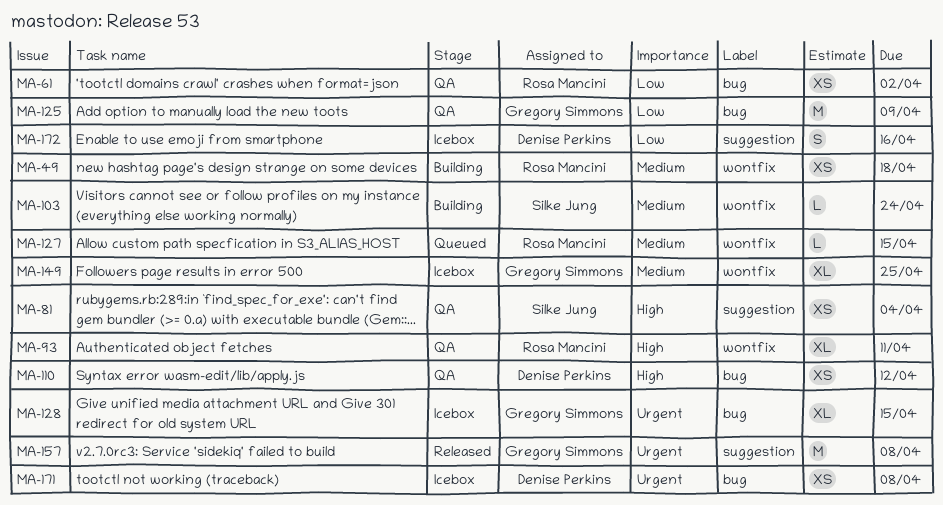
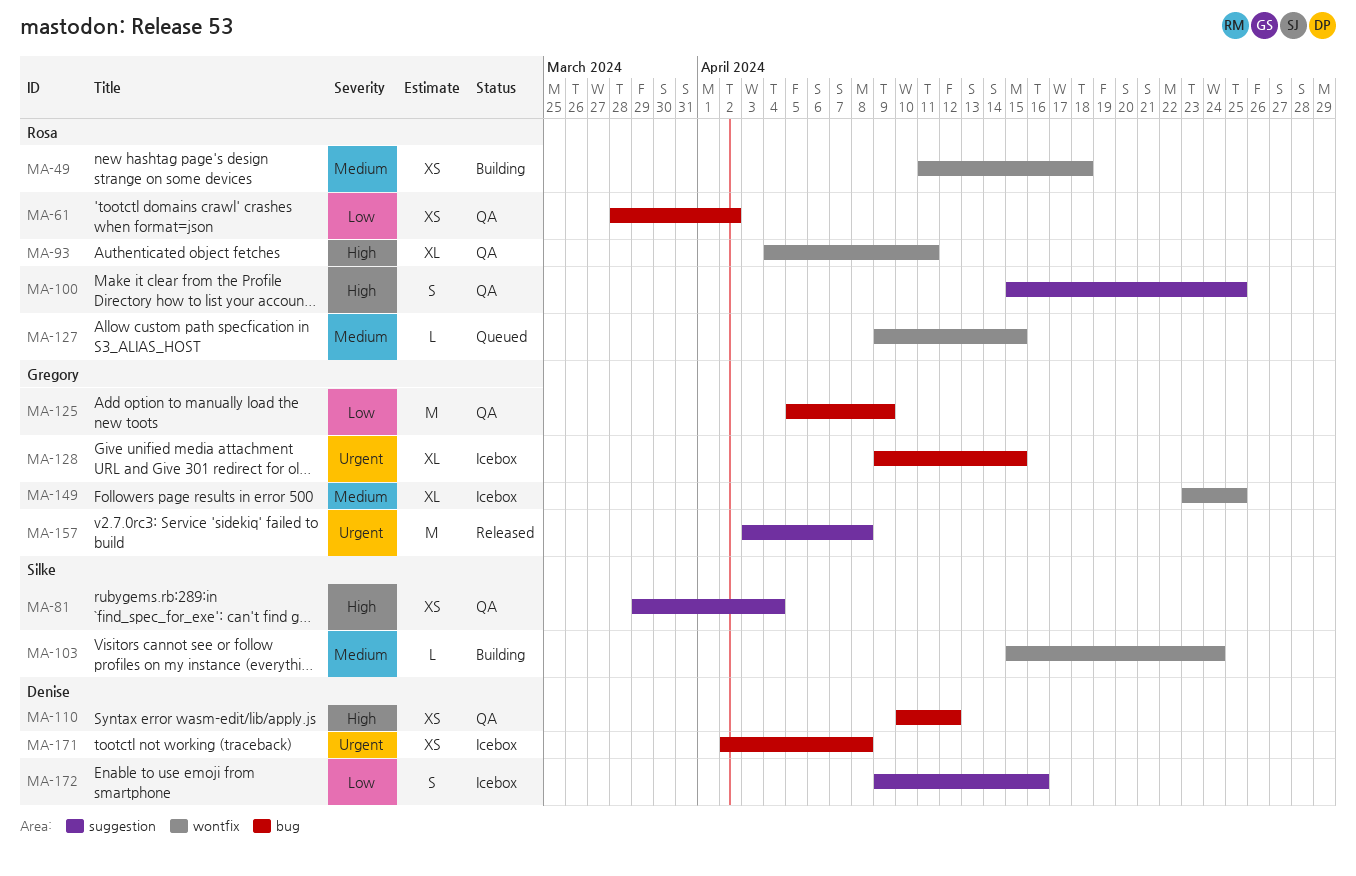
MA-100: none -> present

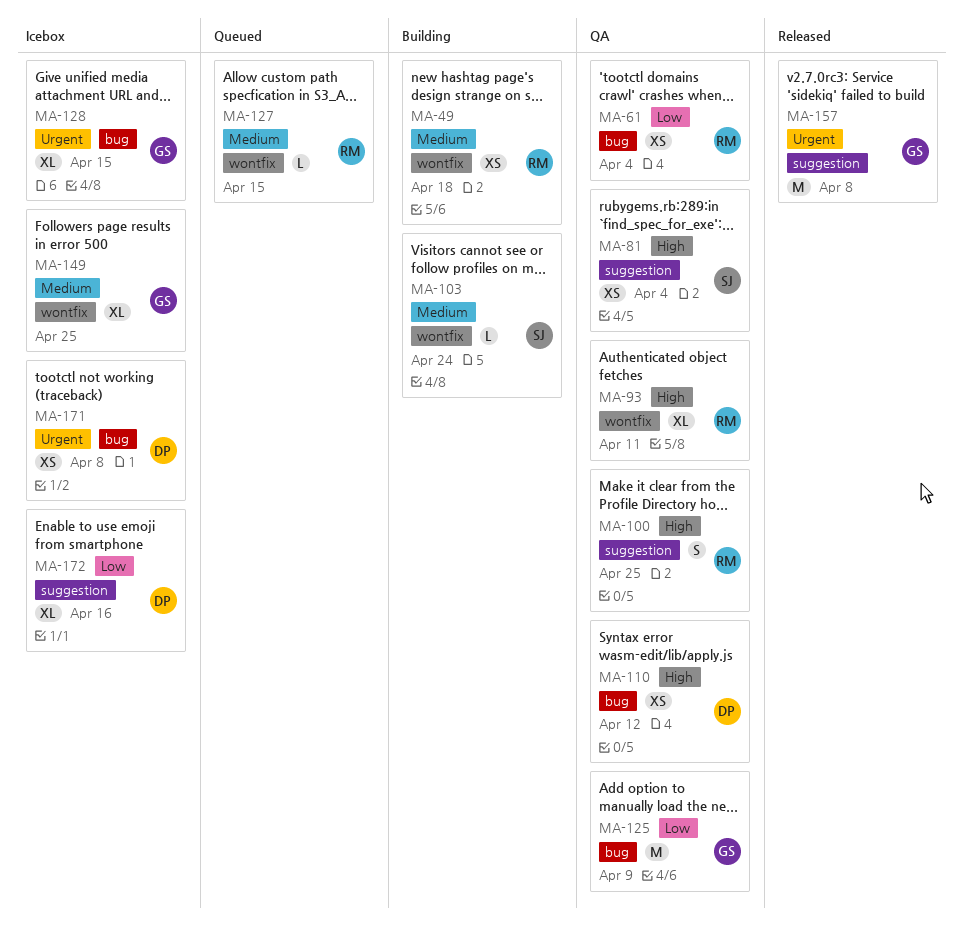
MA-61, due: Apr 2 -> Apr 4
MA-172, estimate: S -> XL

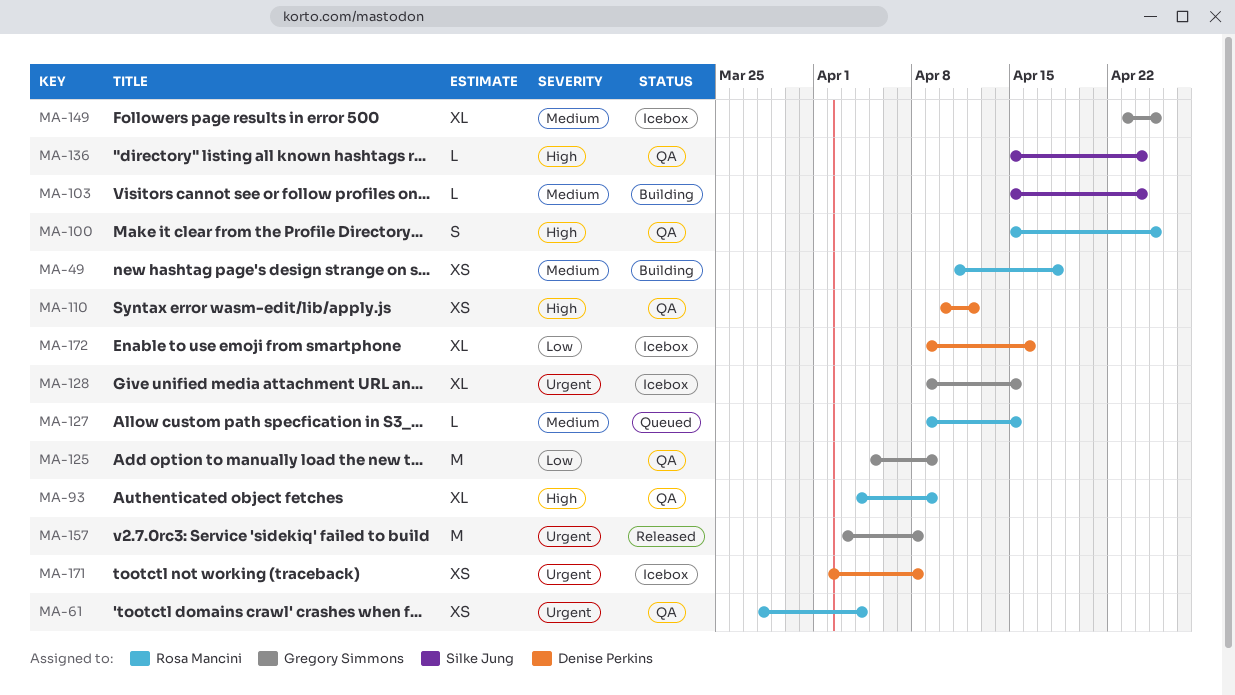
MA-61, priority: Low -> Urgent
MA-81: present -> none
MA-93, due: Apr 11 -> Apr 9
MA-136: none -> present

